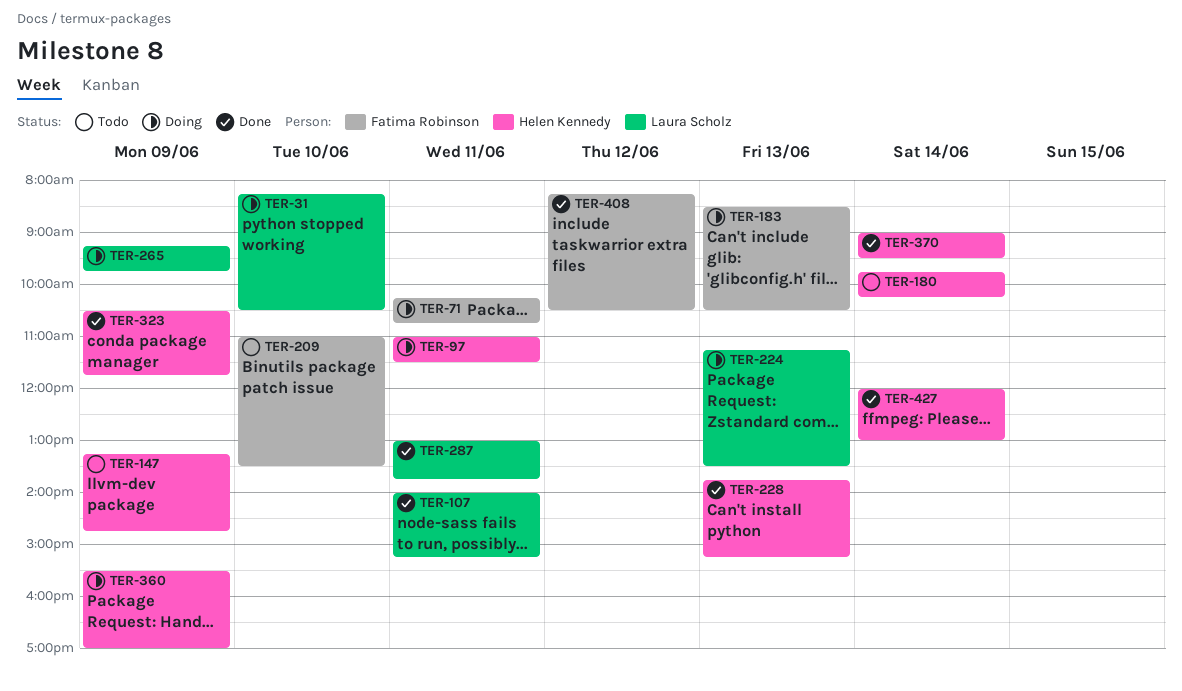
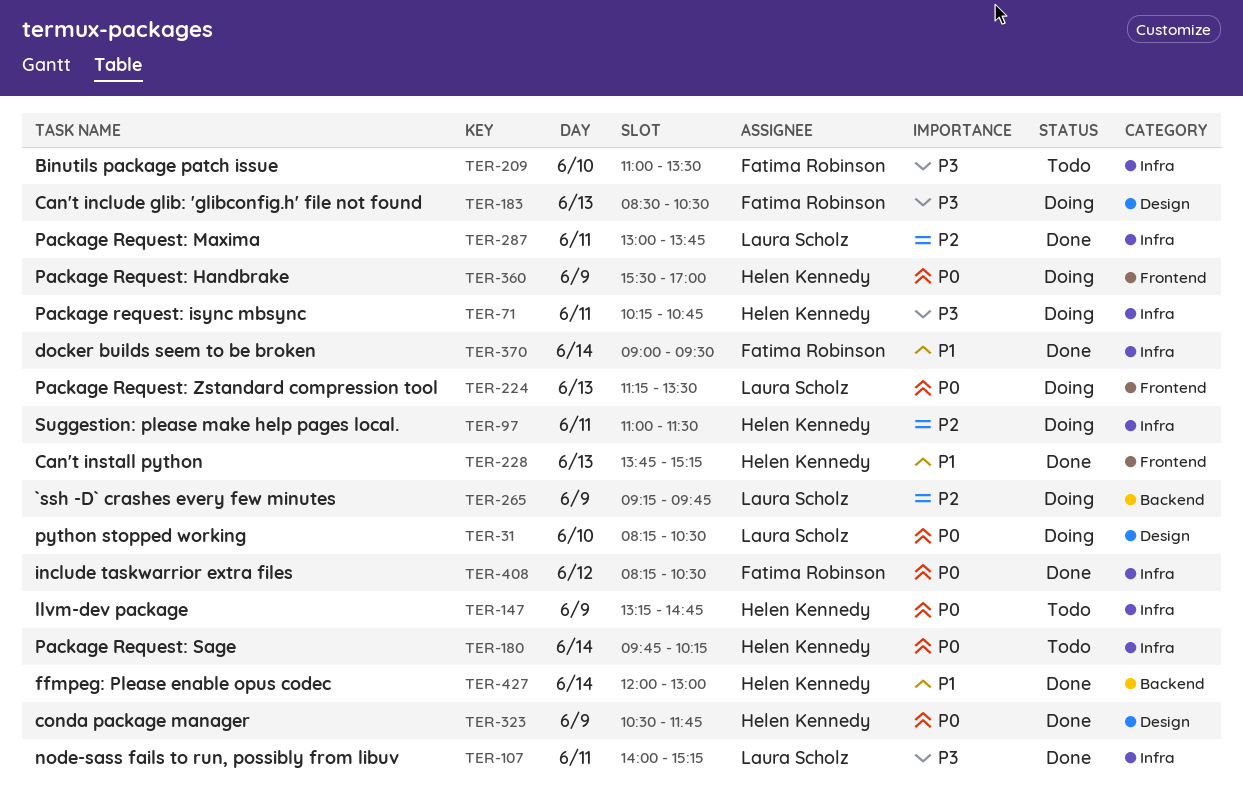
TER-71, owner: Fatima Robinson -> Helen Kennedy
TER-370, owner: Helen Kennedy -> Fatima Robinson

